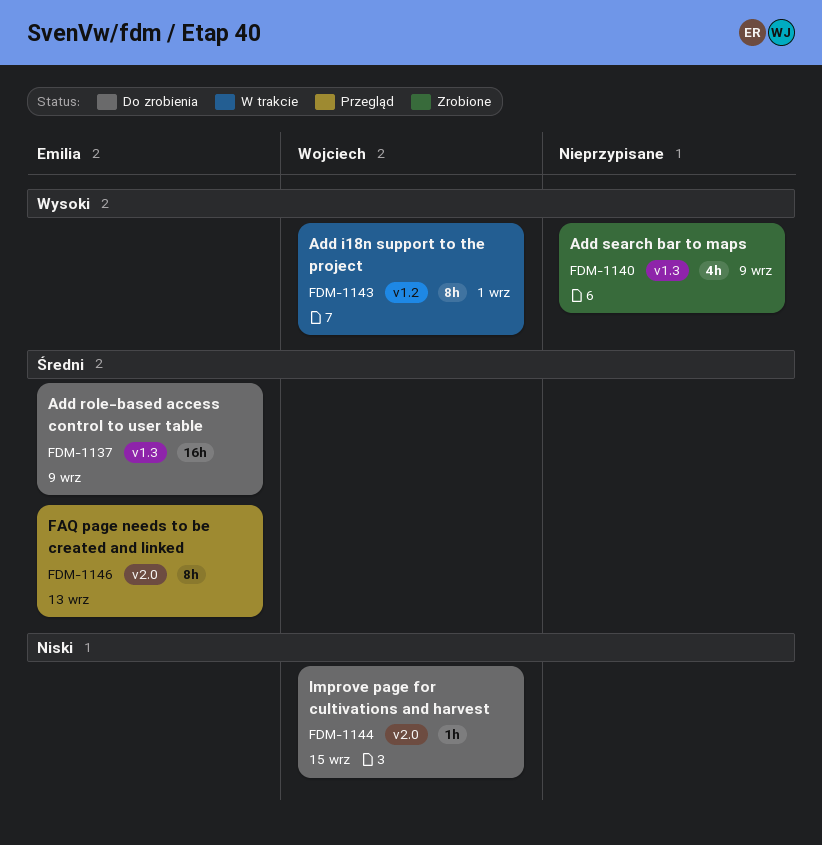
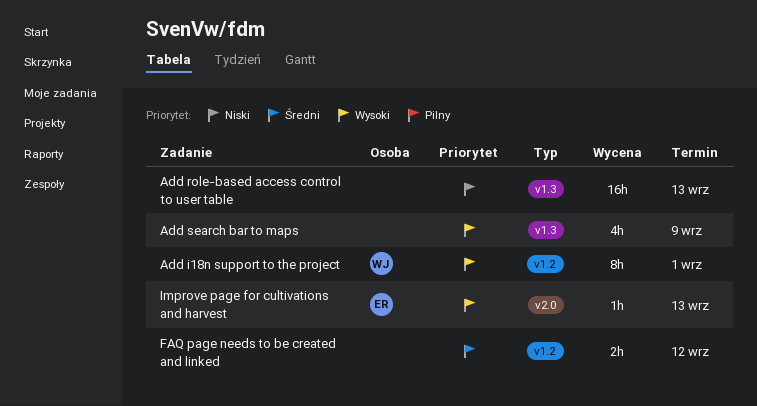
Add role-based access control to user table, owner: Emilia -> none
Add role-based access control to user table, priority: Średni -> Niski
Add role-based access control to user table, due: Sep 9 -> Sep 13
FAQ page needs to be created and linked, owner: Emilia -> none
FAQ page needs to be created and linked, label: v2.0 -> v1.2
FAQ page needs to be created and linked, estimate: 8h -> 2h
FAQ page needs to be created and linked, due: Sep 13 -> Sep 12
Improve page for cultivations and harvest, owner: Wojciech -> Emilia
Improve page for cultivations and harvest, priority: Niski -> Wysoki
Improve page for cultivations and harvest, due: Sep 15 -> Sep 13

